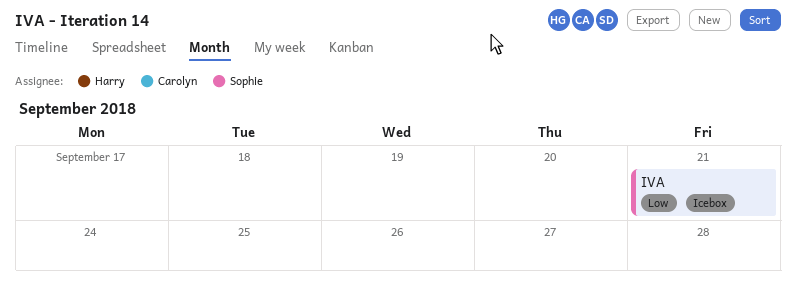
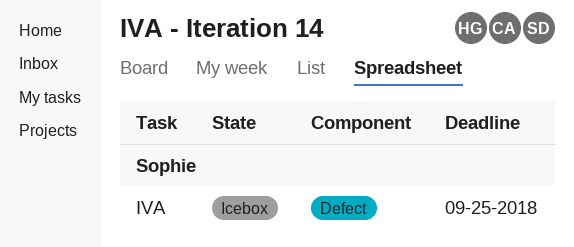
IVA, due: Sep 21 -> Sep 25

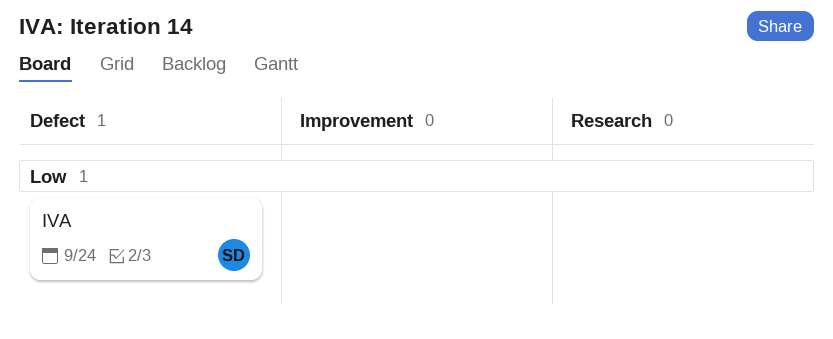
IVA, due: Sep 25 -> Sep 24

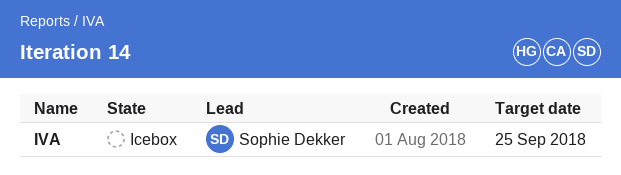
IVA, due: Sep 24 -> Sep 25

